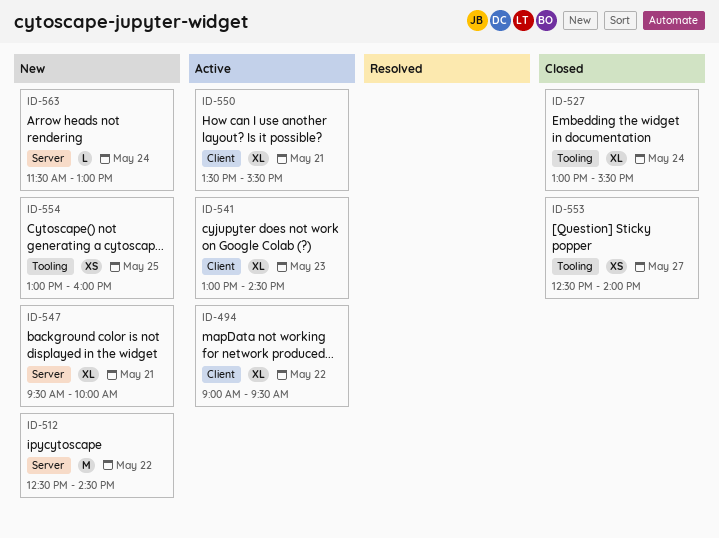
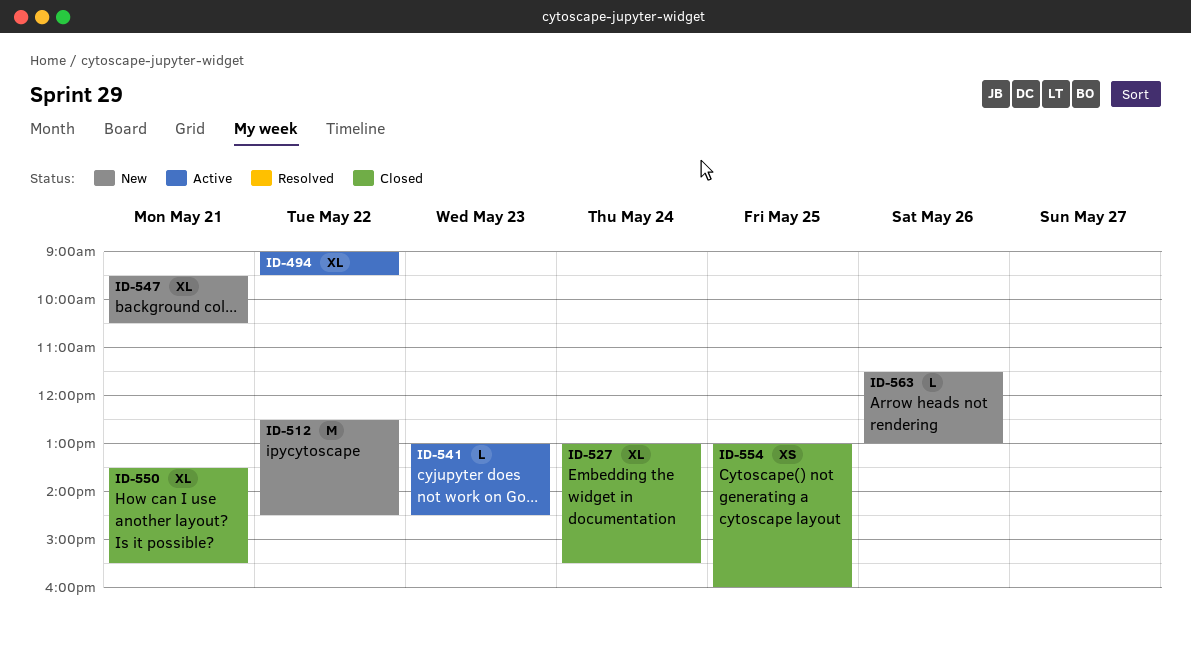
ID-541, estimate: XL -> L
ID-547, ends: 10:00 -> 10:30
ID-550, status: Active -> Closed
ID-553: present -> none
ID-554, status: New -> Closed
ID-563, day: May 24 -> May 26

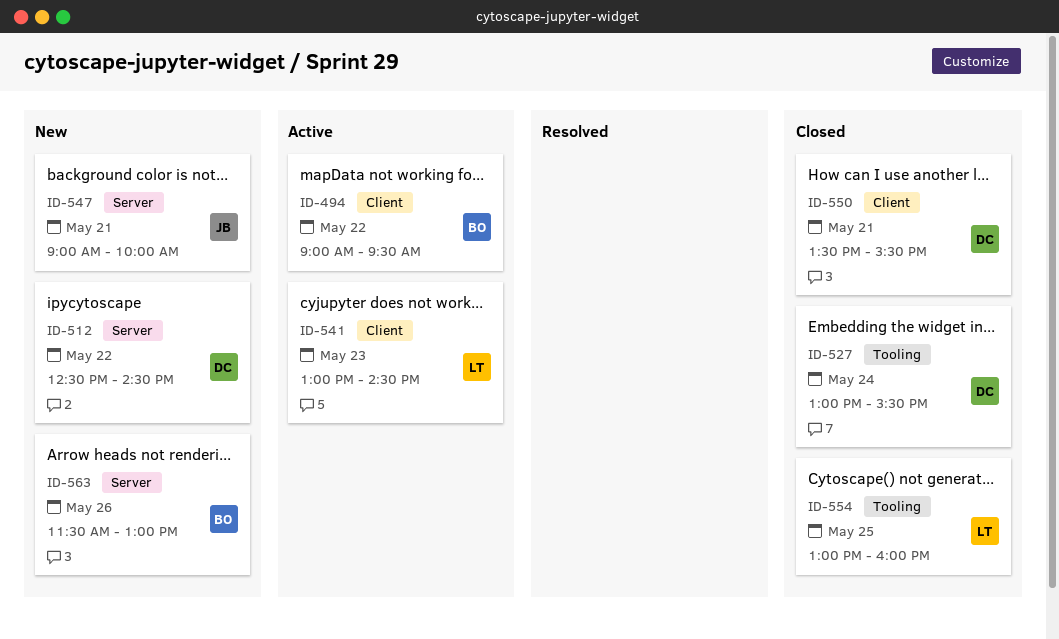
ID-547, begins: 09:30 -> 09:00
ID-547, ends: 10:30 -> 10:00

